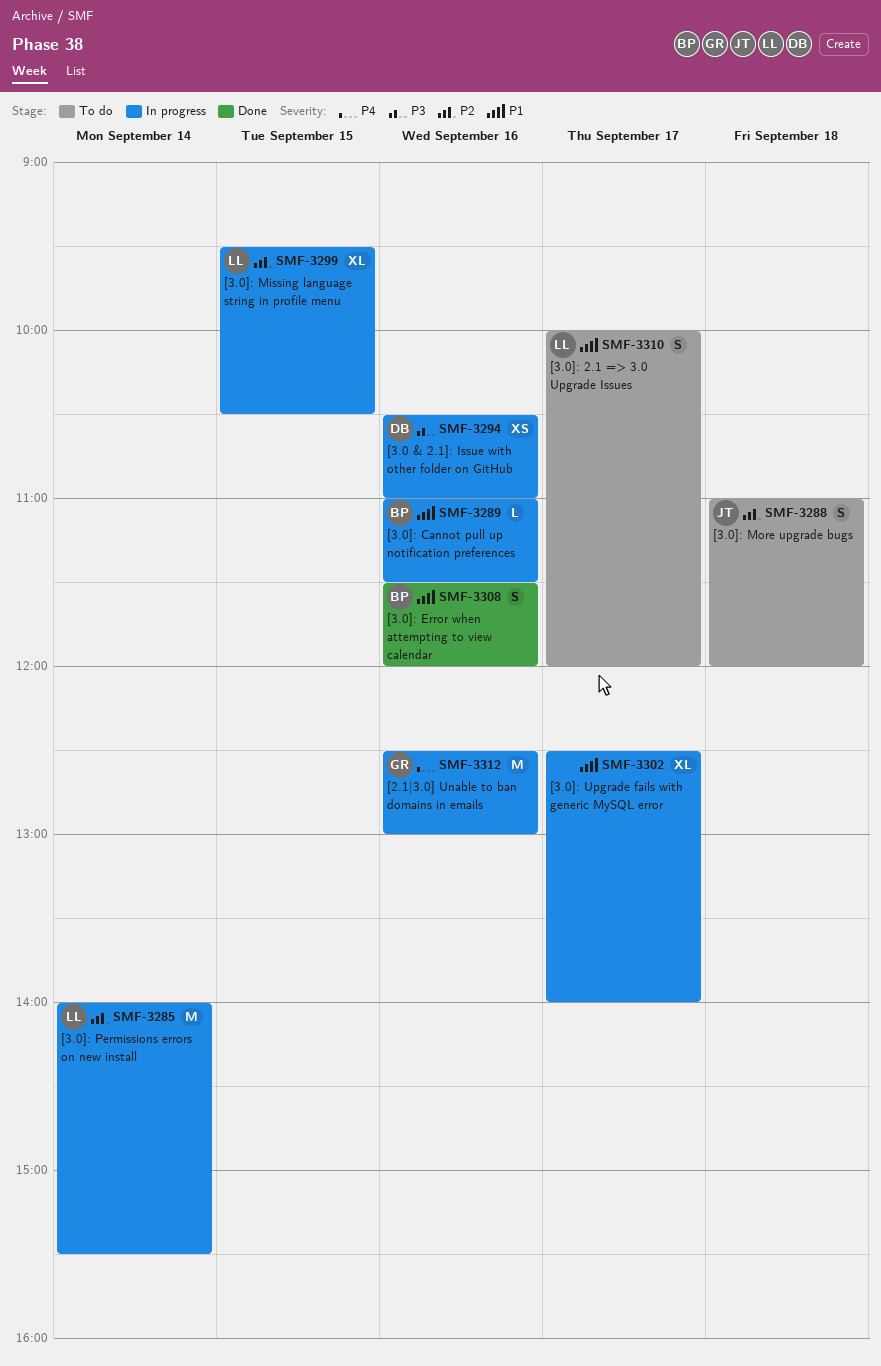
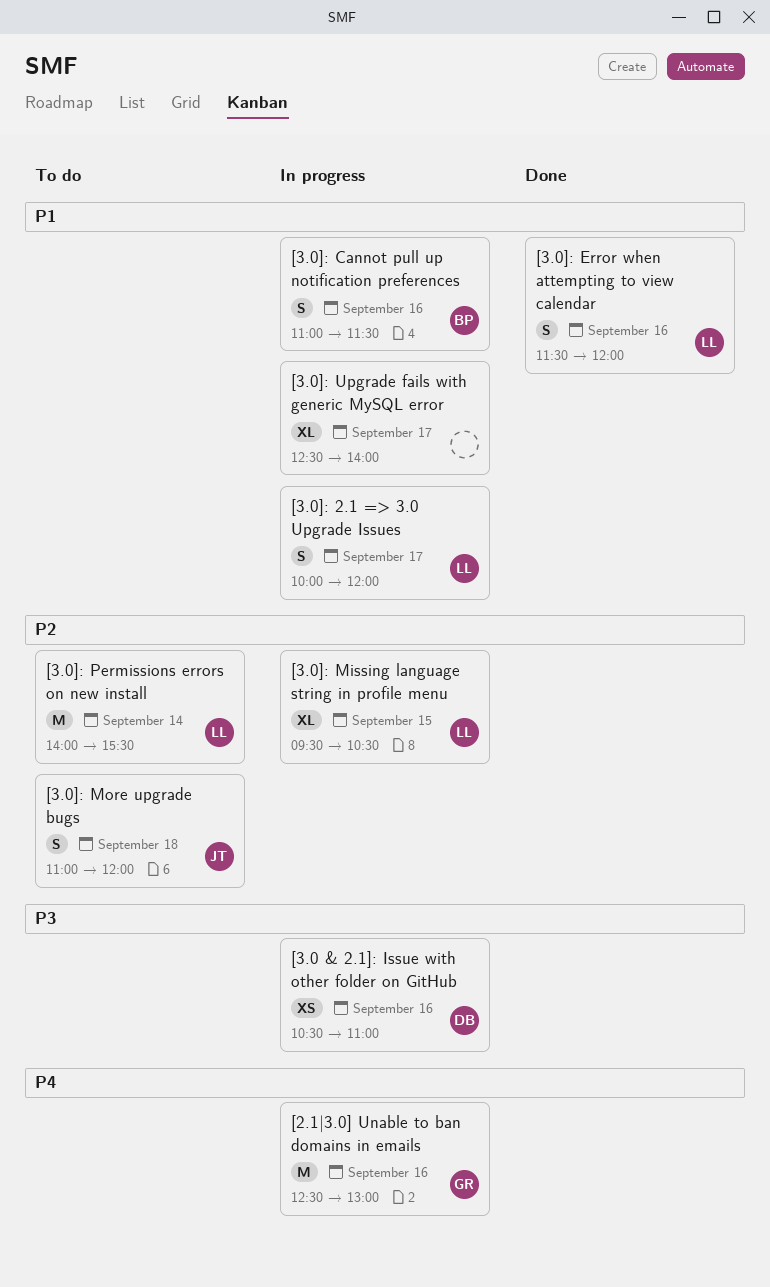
[3.0]: 2.1 => 3.0 Upgrade Issues, status: To do -> In progress
[3.0]: Cannot pull up notification preferences, estimate: L -> S
[3.0]: Error when attempting to view calendar, owner: BP -> LL
[3.0]: Permissions errors on new install, status: In progress -> To do

